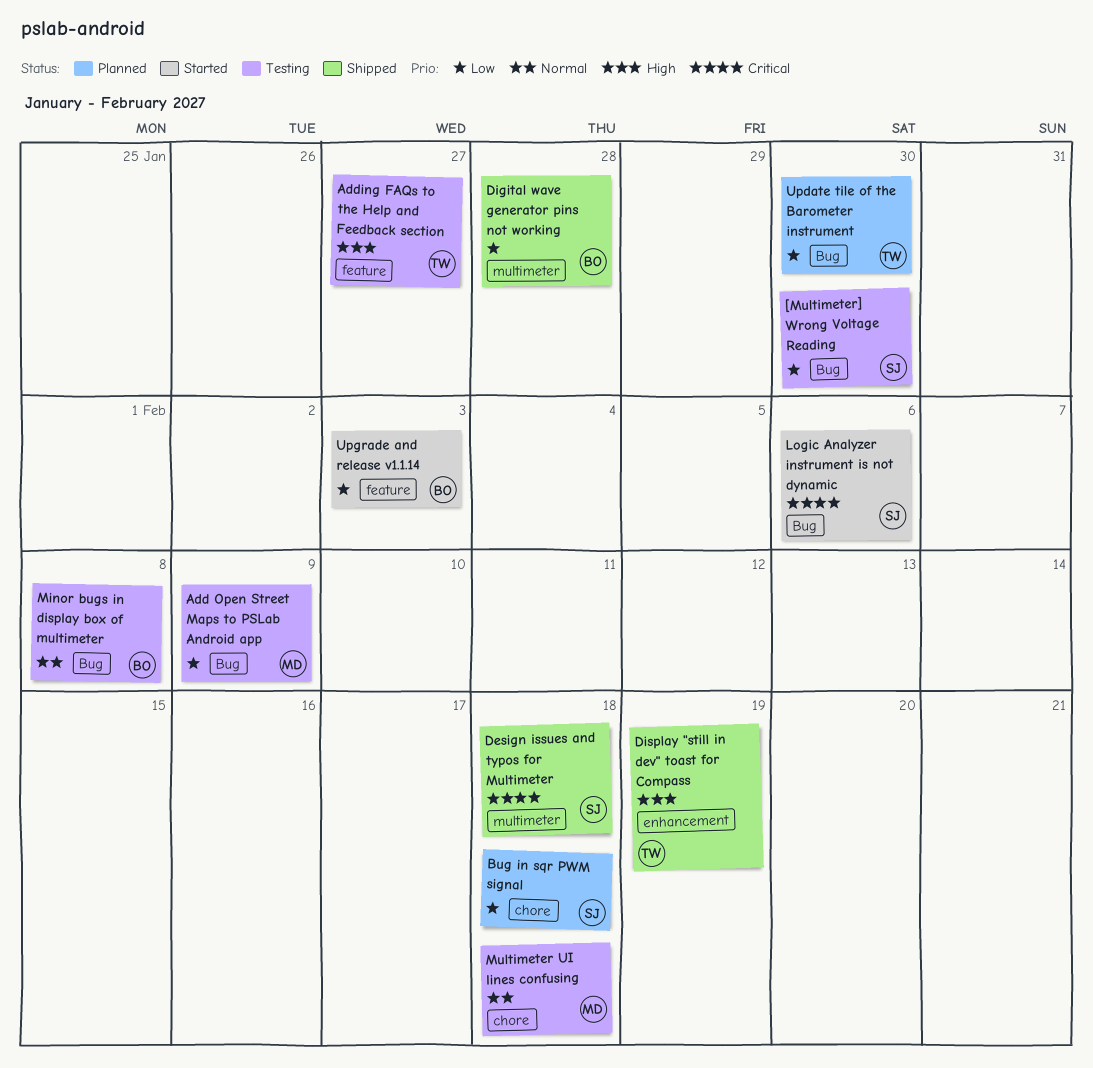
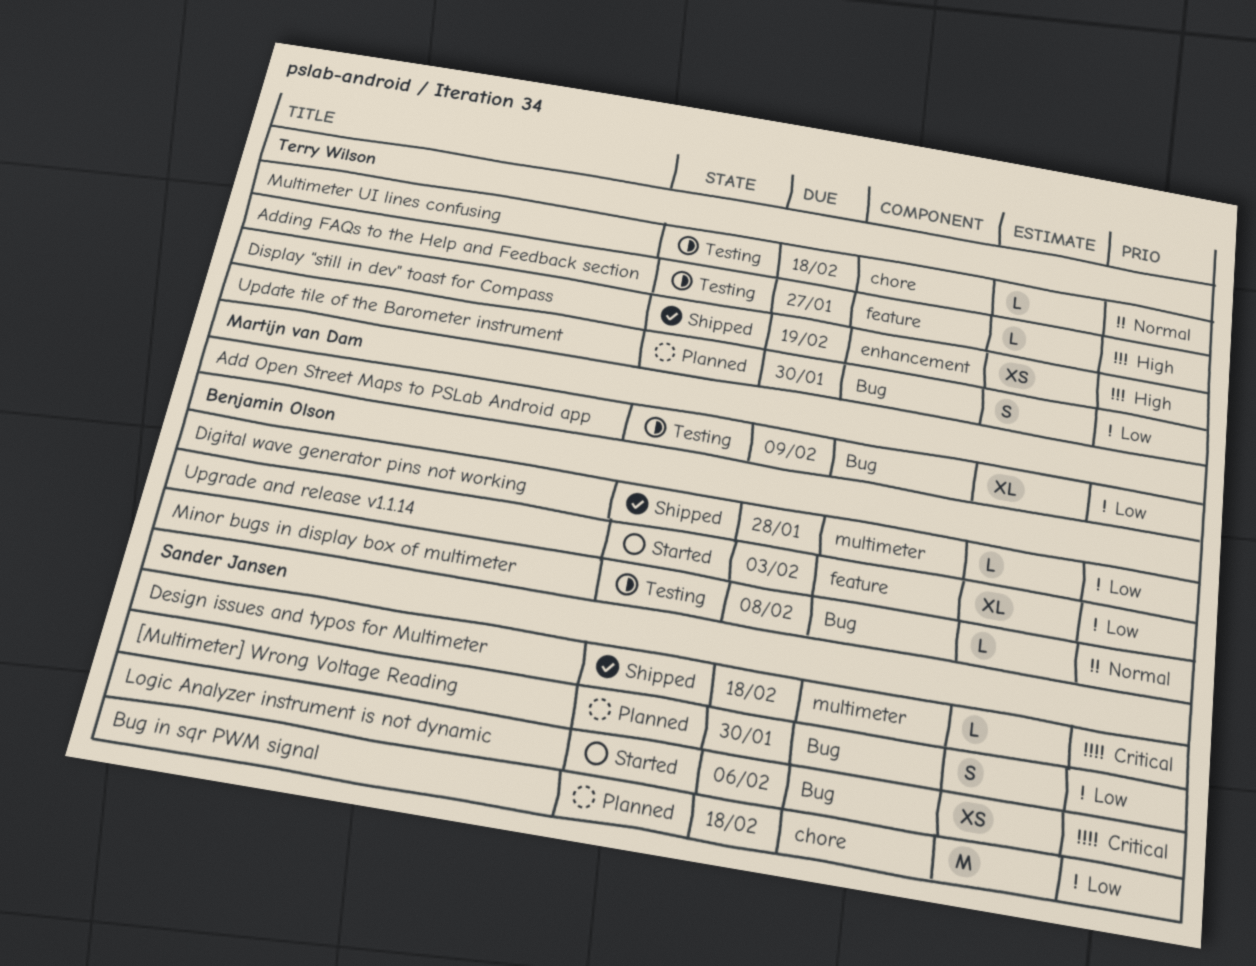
[Multimeter] Wrong Voltage Reading, status: Testing -> Planned
Multimeter UI lines confusing, owner: Martijn van Dam -> Terry Wilson

